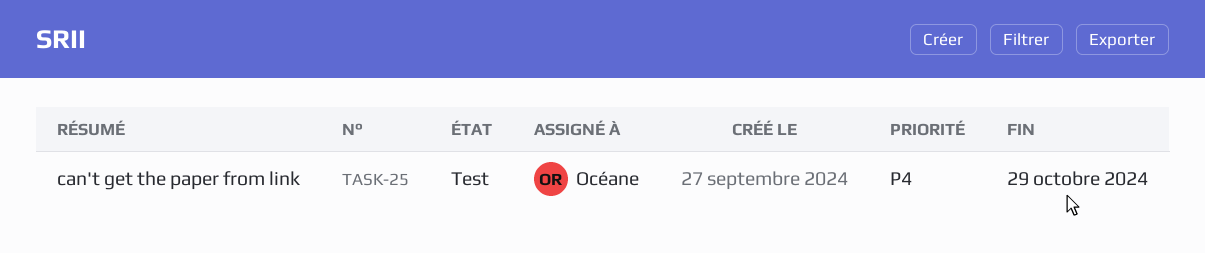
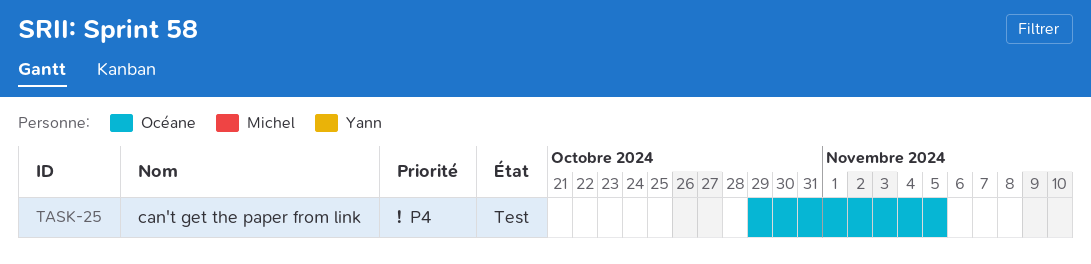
TASK-25, due: Oct 29 -> Nov 5

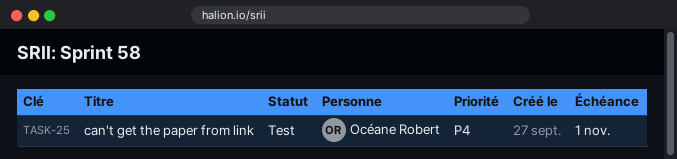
TASK-25, due: Nov 5 -> Nov 1

